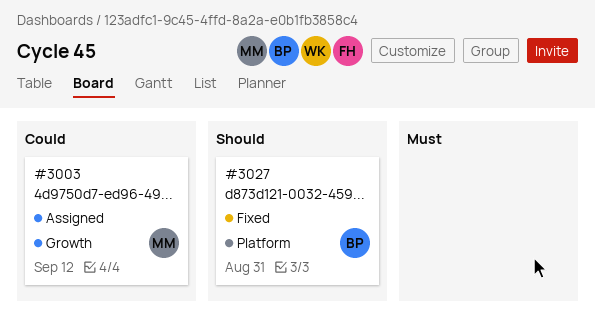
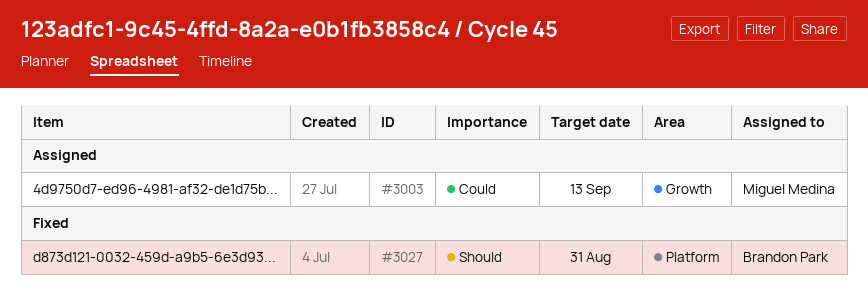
#3003, due: Sep 12 -> Sep 13

